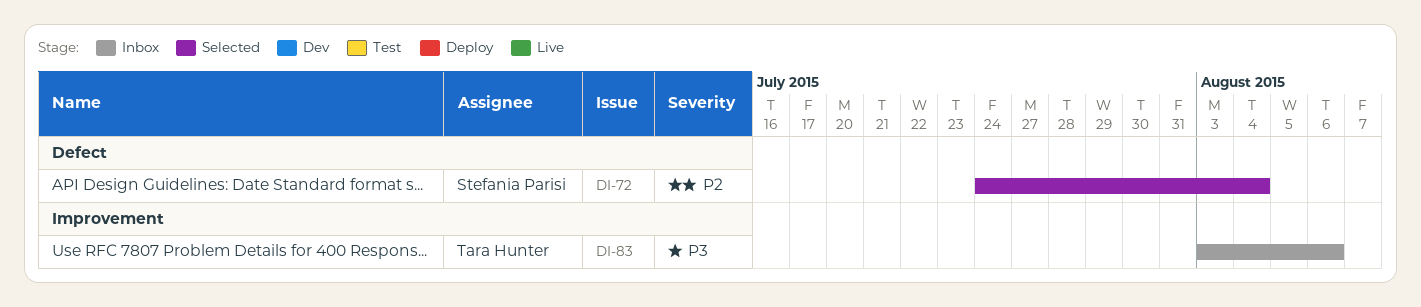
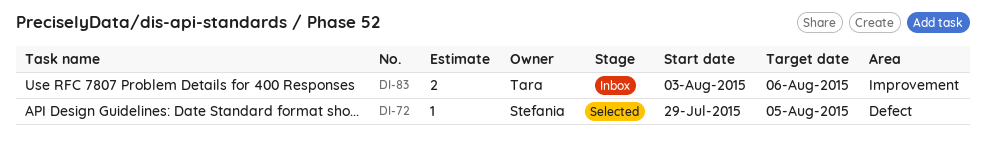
DI-72, start: Jul 24 -> Jul 29
DI-72, due: Aug 4 -> Aug 5

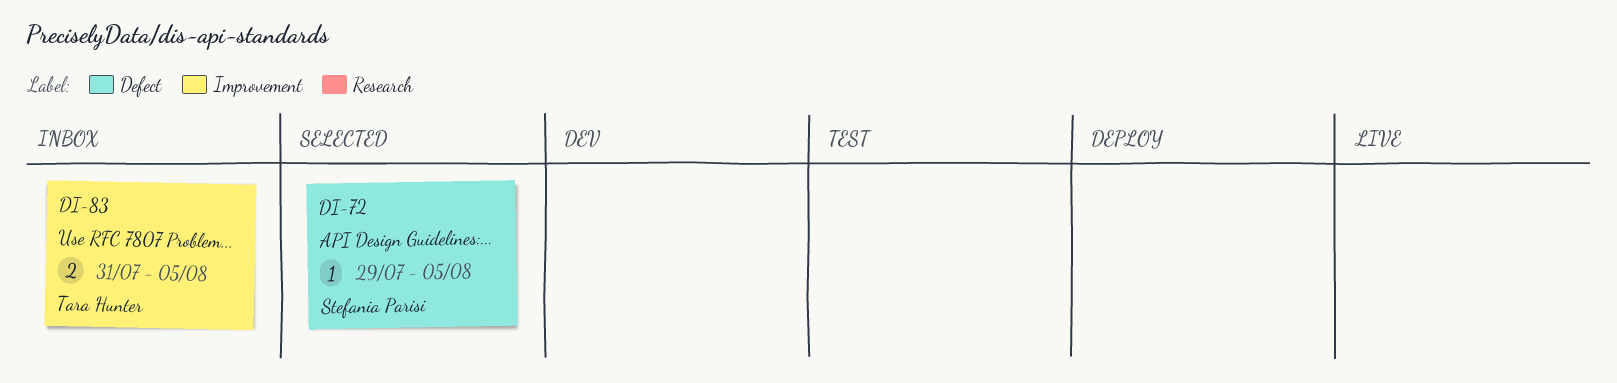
DI-83, start: Aug 3 -> Jul 31
DI-83, due: Aug 6 -> Aug 5

